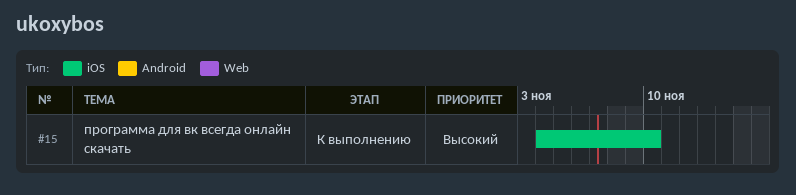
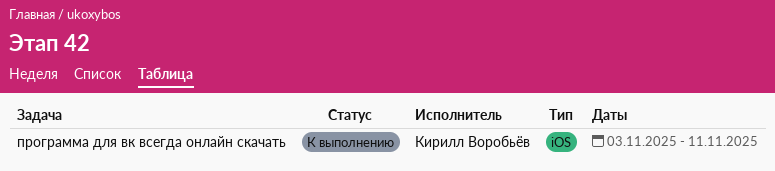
программа для вк всегда онлайн скачать, start: Nov 4 -> Nov 3
программа для вк всегда онлайн скачать, due: Nov 10 -> Nov 11

